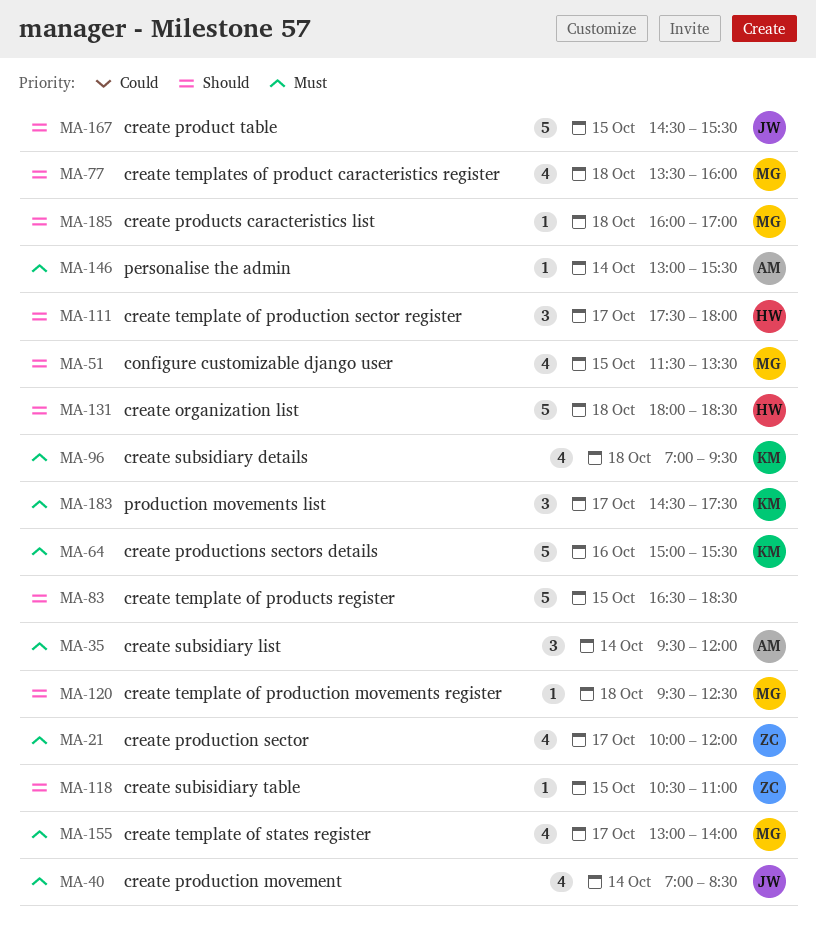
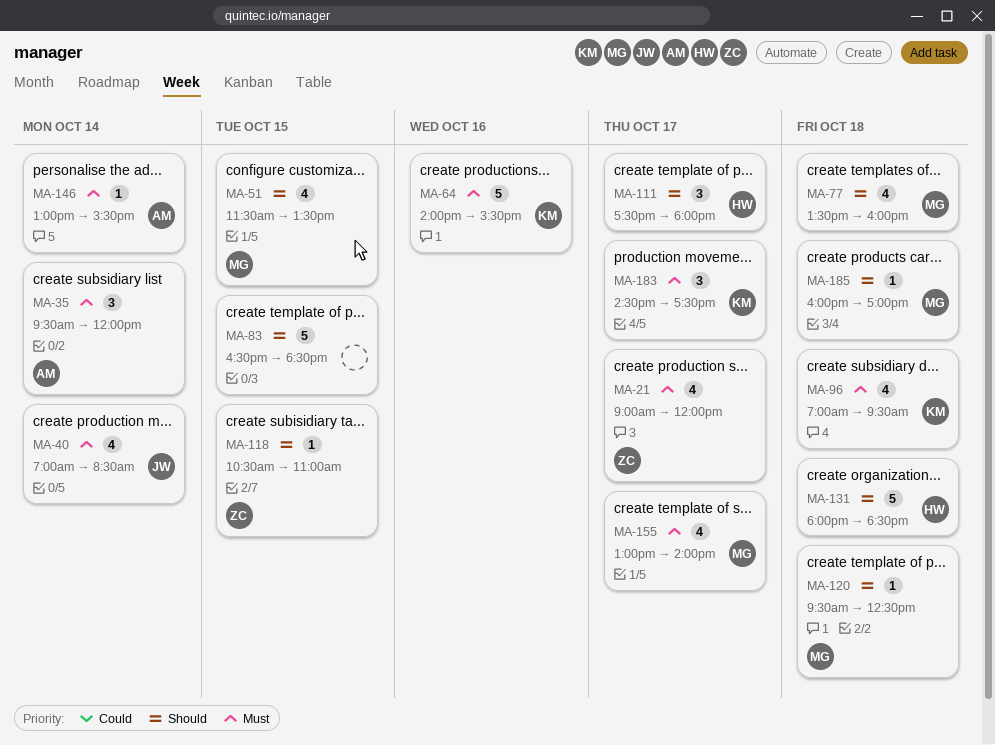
MA-21, begins: 10:00 -> 09:00
MA-64, begins: 15:00 -> 14:00
MA-167: present -> none

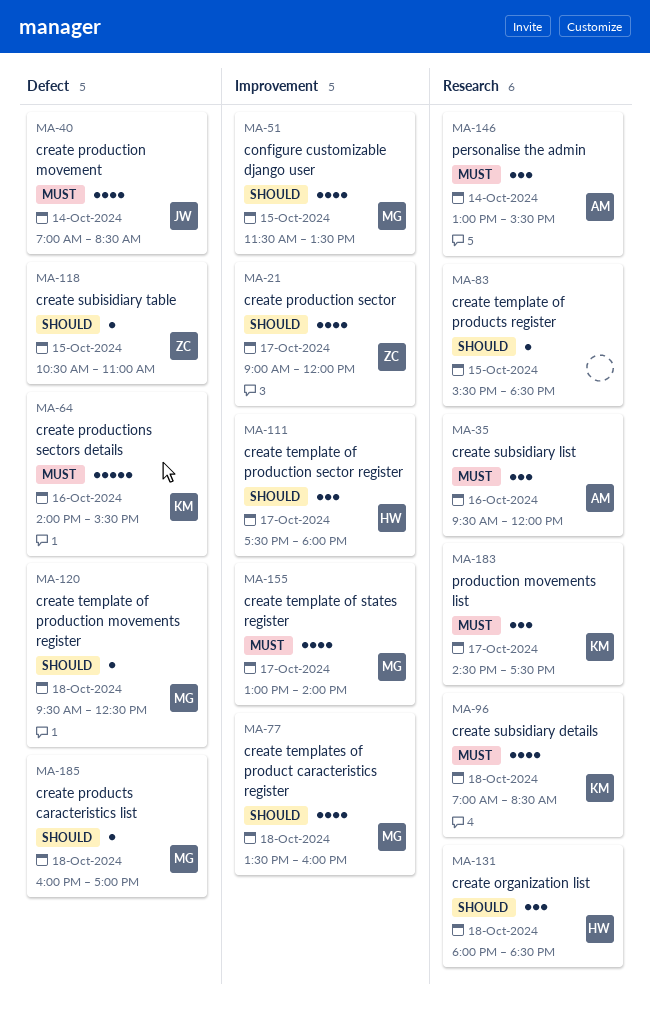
MA-21, priority: Must -> Should
MA-35, day: Oct 14 -> Oct 16
MA-83, estimate: 5 -> 1
MA-83, begins: 16:30 -> 15:30
MA-96, ends: 09:30 -> 08:30
MA-131, estimate: 5 -> 3
MA-146, estimate: 1 -> 3

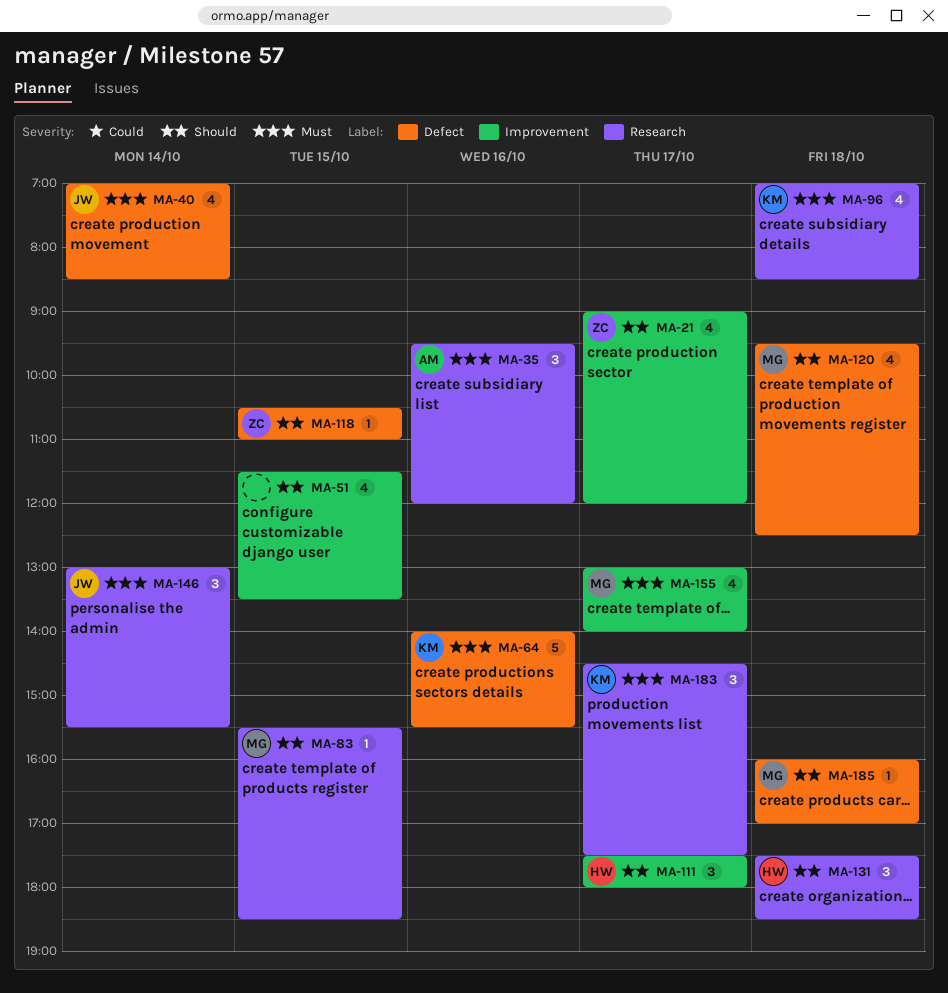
MA-51, owner: MG -> none
MA-77: present -> none
MA-83, owner: none -> MG
MA-120, estimate: 1 -> 4
MA-131, begins: 18:00 -> 17:30
MA-146, owner: AM -> JW

